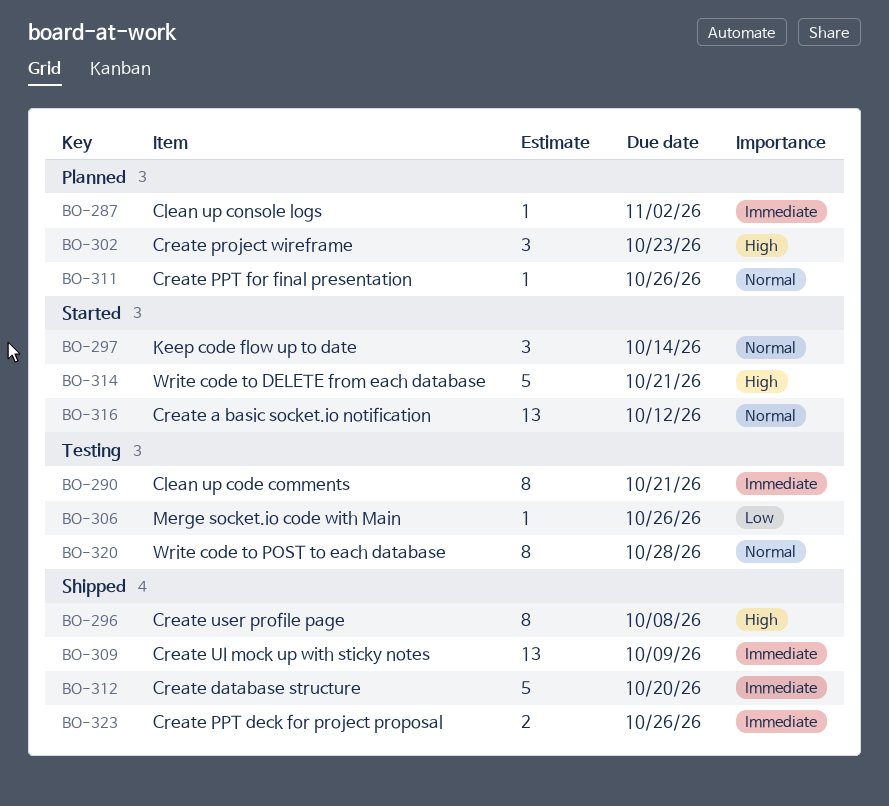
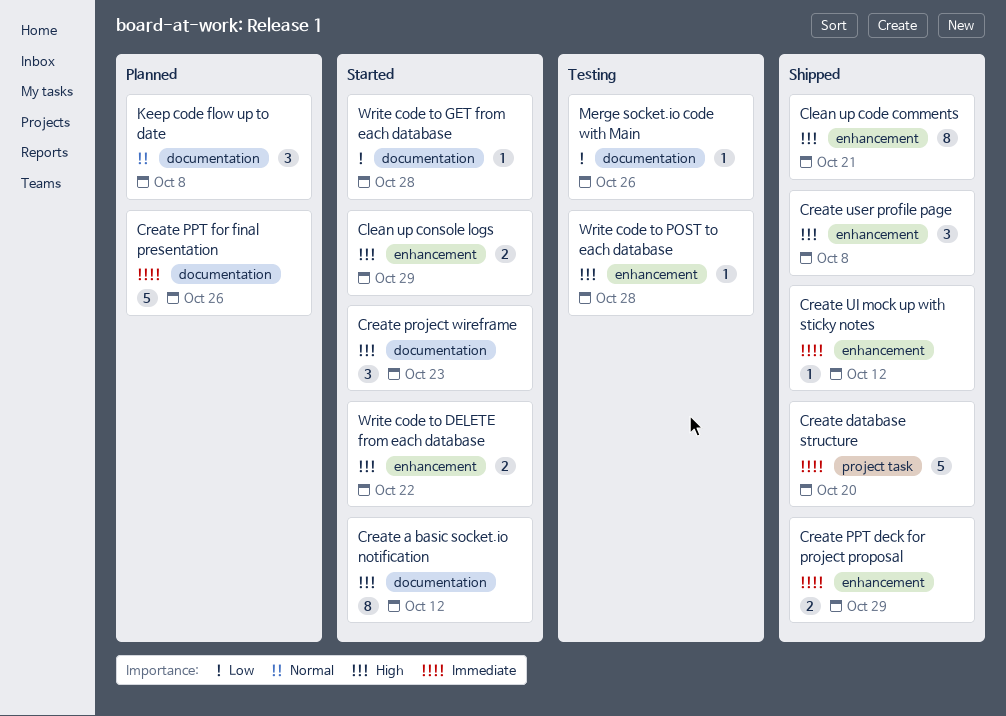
Clean up code comments, status: Testing -> Shipped
Clean up code comments, priority: Immediate -> High
Clean up console logs, status: Planned -> Started
Clean up console logs, priority: Immediate -> High
Clean up console logs, estimate: 1 -> 2
Clean up console logs, due: Nov 2 -> Oct 29
Create a basic socket.io notification, priority: Normal -> High
Create a basic socket.io notification, estimate: 13 -> 8
Create PPT deck for project proposal, due: Oct 26 -> Oct 29
Create PPT for final presentation, priority: Normal -> Immediate
Create PPT for final presentation, estimate: 1 -> 5
Create project wireframe, status: Planned -> Started
Create UI mock up with sticky notes, estimate: 13 -> 1
Create UI mock up with sticky notes, due: Oct 9 -> Oct 12
Create user profile page, estimate: 8 -> 3
Keep code flow up to date, status: Started -> Planned
Keep code flow up to date, due: Oct 14 -> Oct 8
Write code to DELETE from each database, estimate: 5 -> 2
Write code to DELETE from each database, due: Oct 21 -> Oct 22
Write code to GET from each database: none -> present
Write code to POST to each database, priority: Normal -> High
Write code to POST to each database, estimate: 8 -> 1

